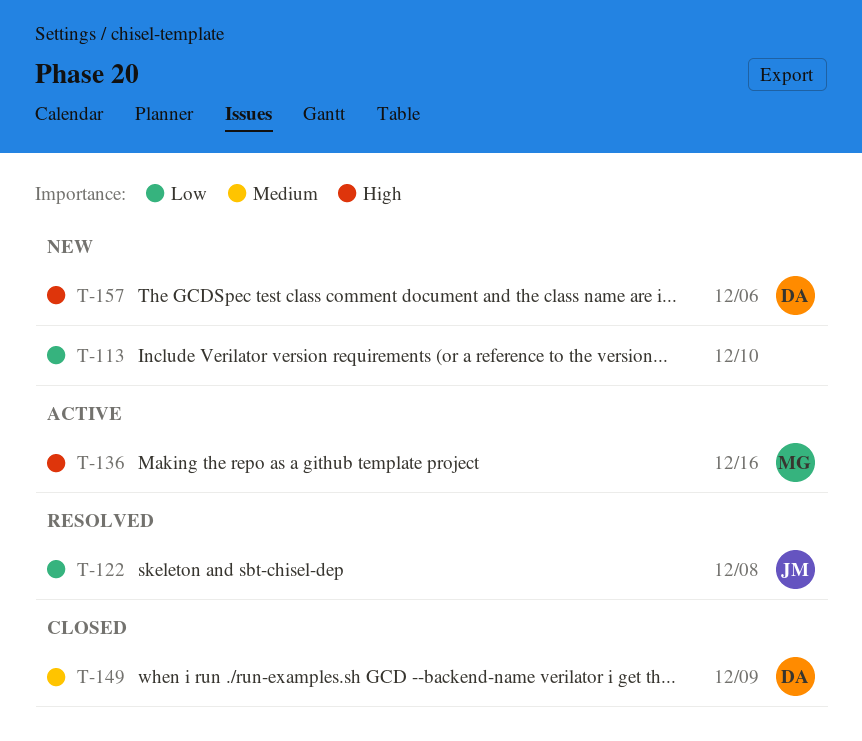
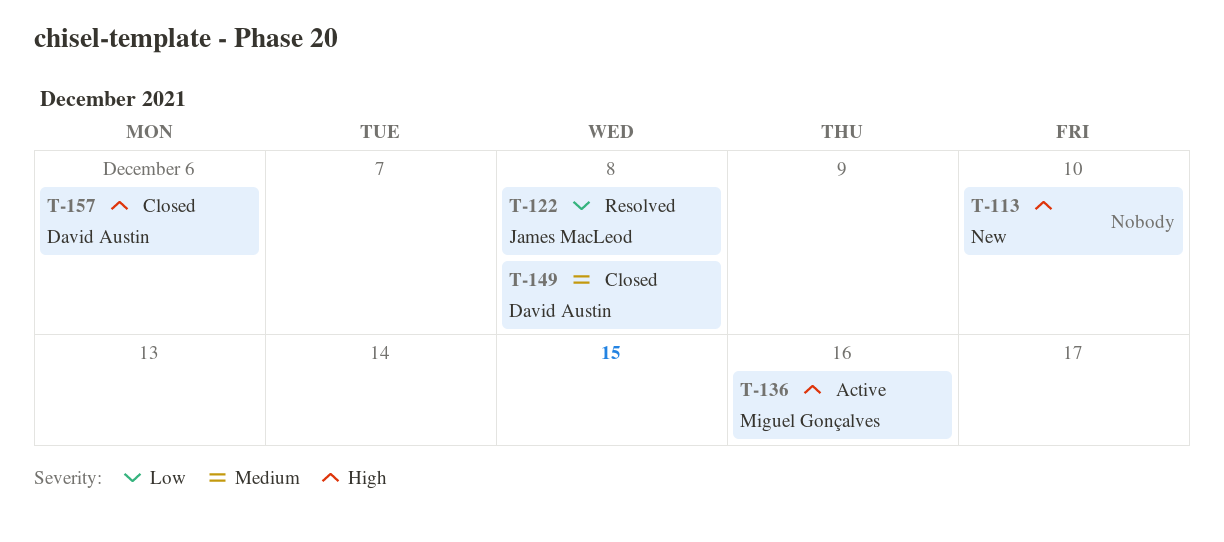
T-113, priority: Low -> High
T-149, due: Dec 9 -> Dec 8
T-157, status: New -> Closed

